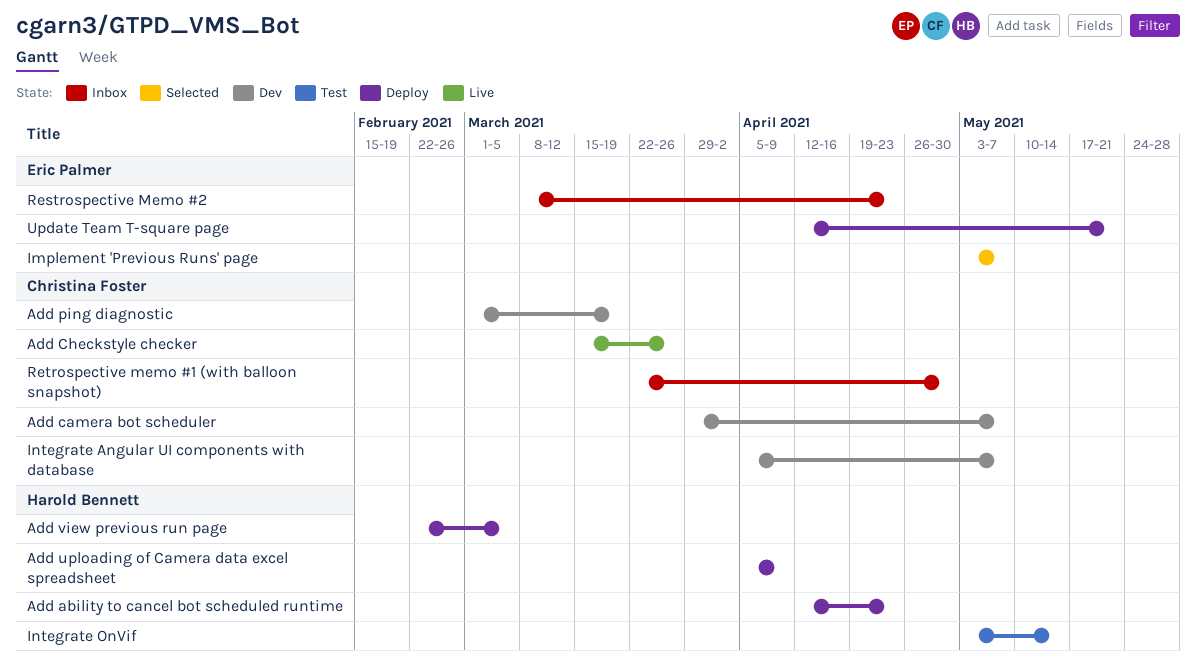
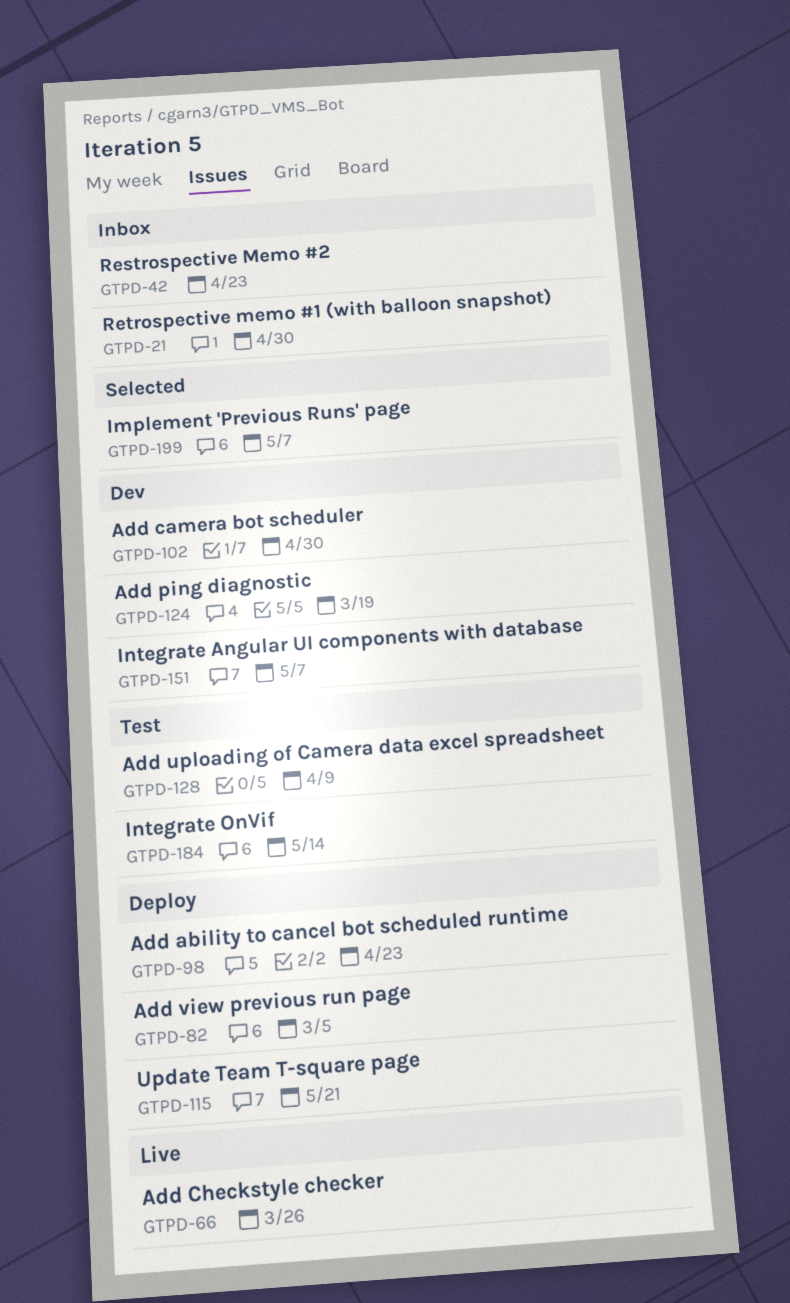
Add camera bot scheduler, due: May 7 -> Apr 30
Add uploading of Camera data excel spreadsheet, status: Deploy -> Test

